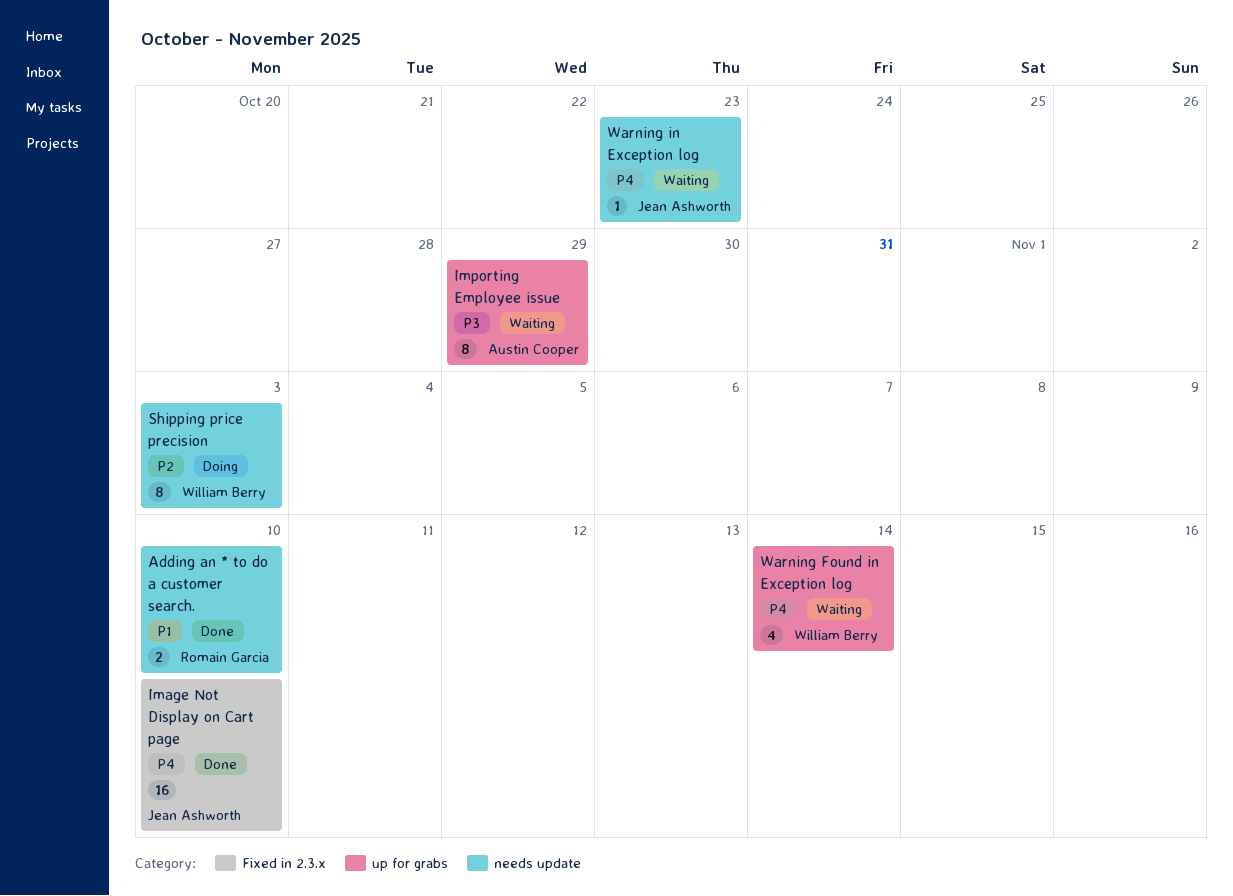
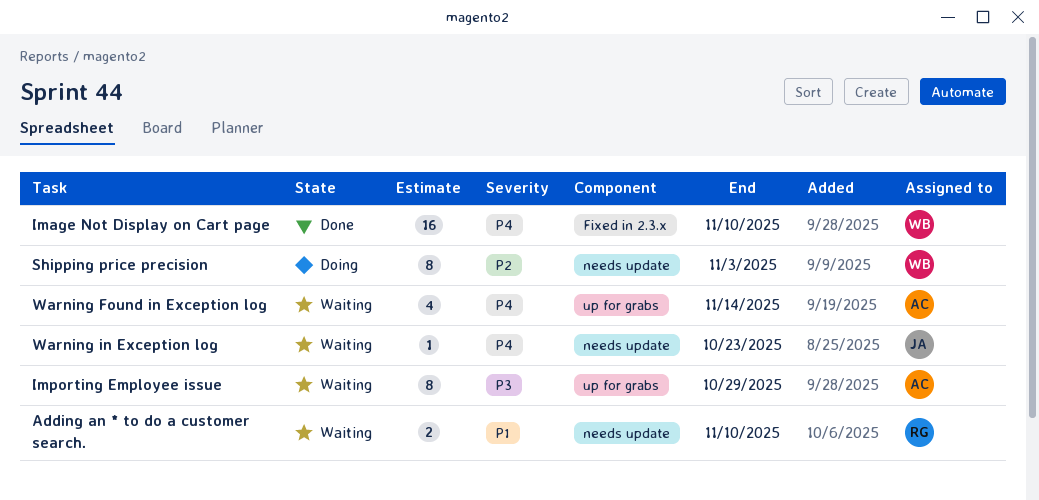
Adding an * to do a customer search., status: Done -> Waiting
Image Not Display on Cart page, owner: Jean Ashworth -> William Berry
Warning Found in Exception log, owner: William Berry -> Austin Cooper

